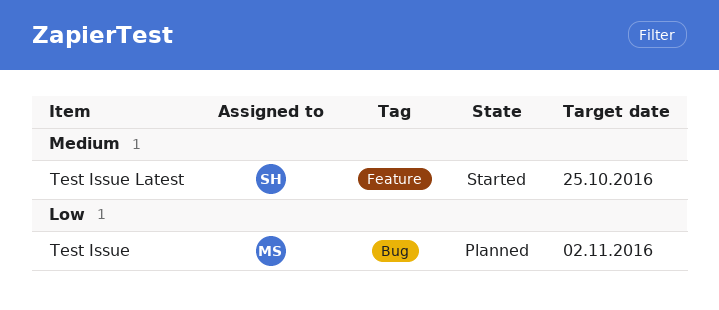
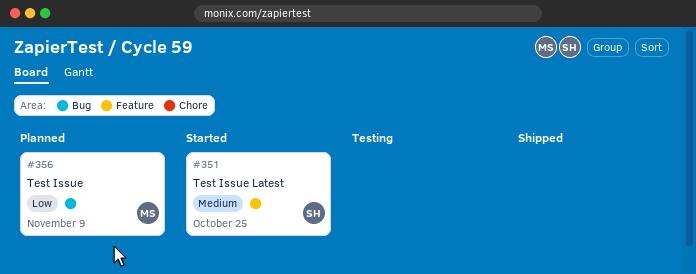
Test Issue, due: Nov 2 -> Nov 9

